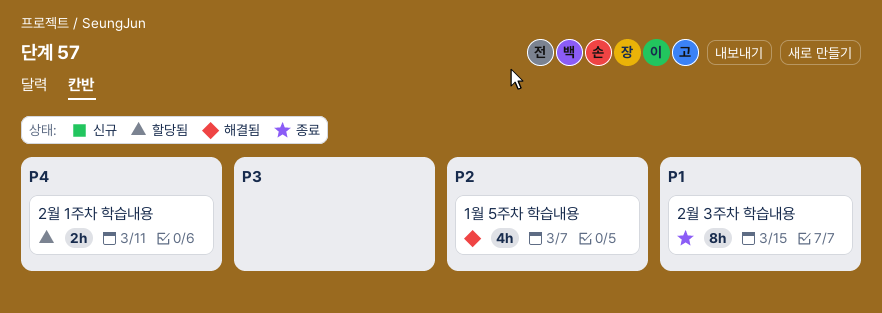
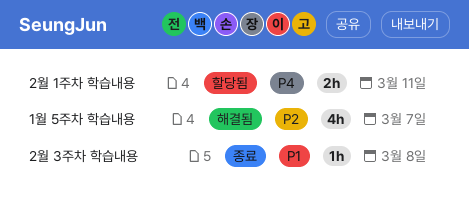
2월 3주차 학습내용, estimate: 8h -> 1h
2월 3주차 학습내용, due: Mar 15 -> Mar 8

